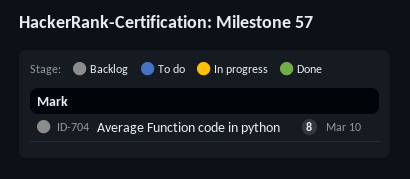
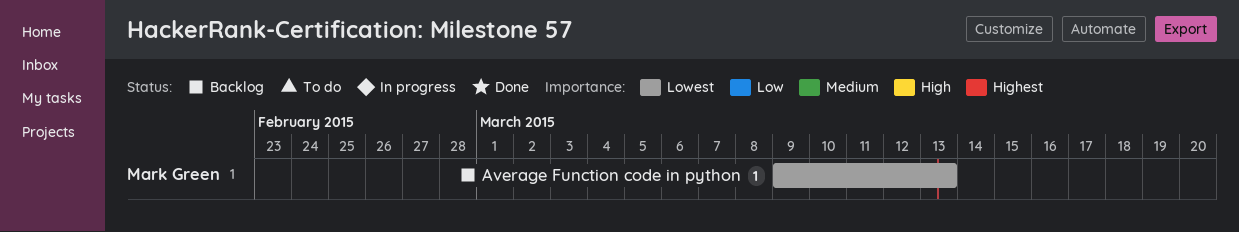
Average Function code in python, estimate: 8 -> 1
Average Function code in python, due: Mar 10 -> Mar 13

